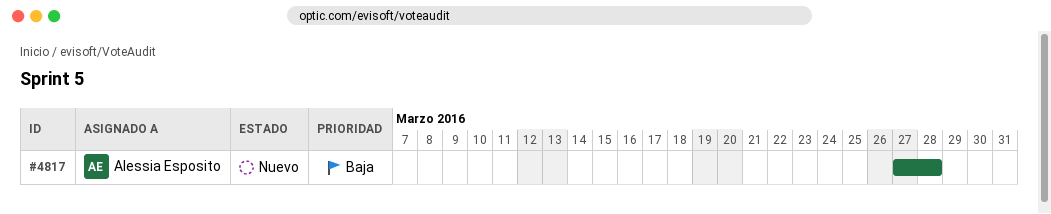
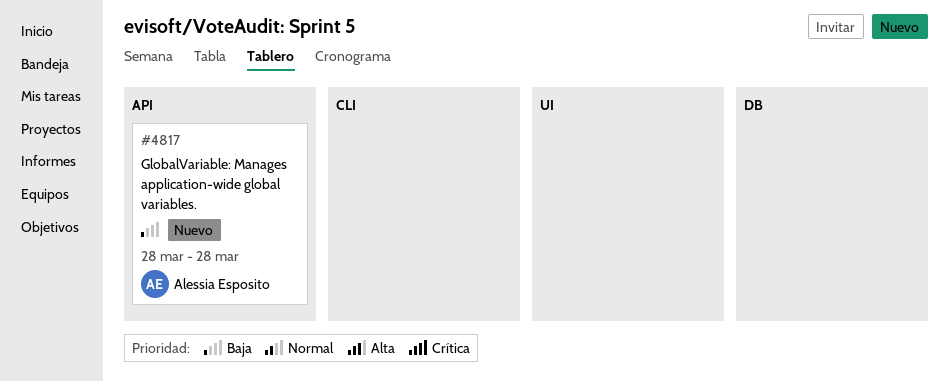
#4817, start: Mar 27 -> Mar 28

